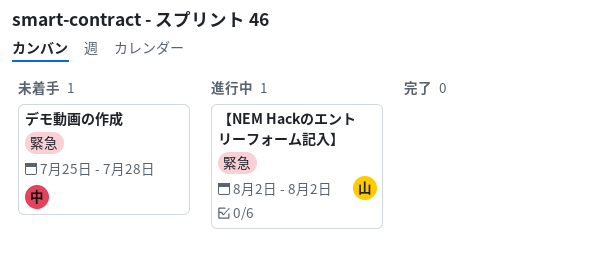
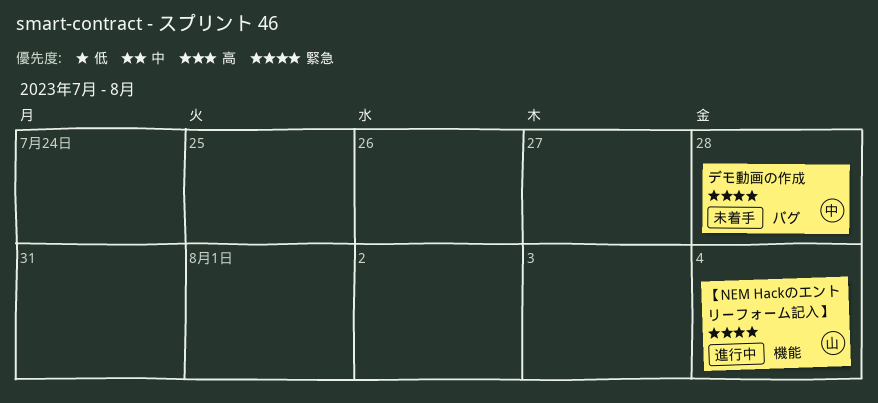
【NEM Hackのエントリーフォーム記入】, due: Aug 2 -> Aug 4

